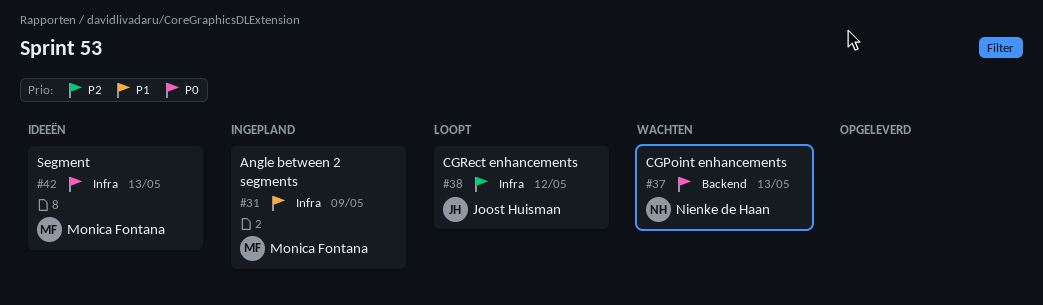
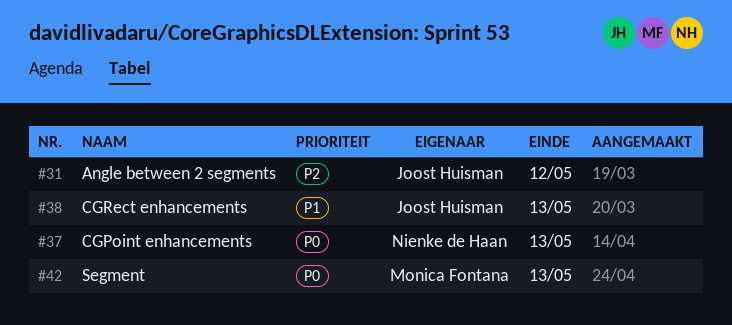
#31, owner: Monica Fontana -> Joost Huisman
#31, priority: P1 -> P2
#31, due: May 9 -> May 12
#38, priority: P2 -> P1
#38, due: May 12 -> May 13

